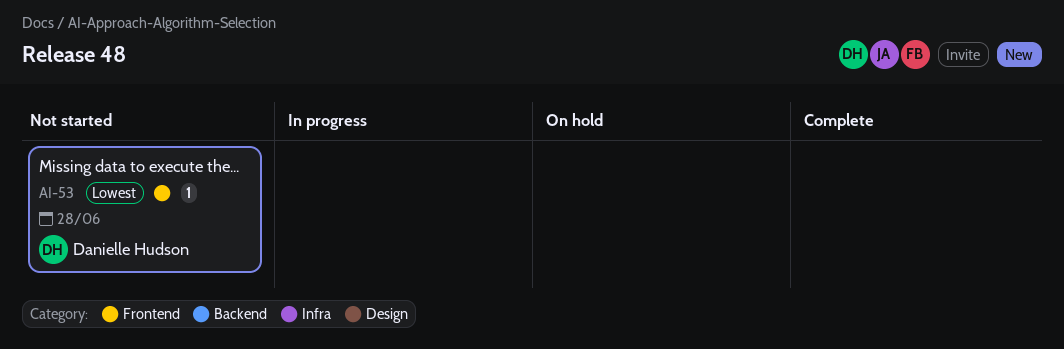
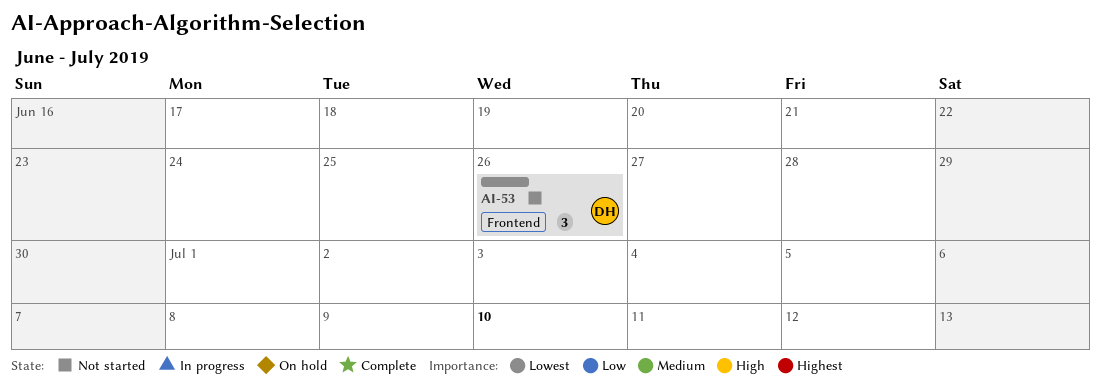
AI-53, estimate: 1 -> 3
AI-53, due: Jun 28 -> Jun 26

